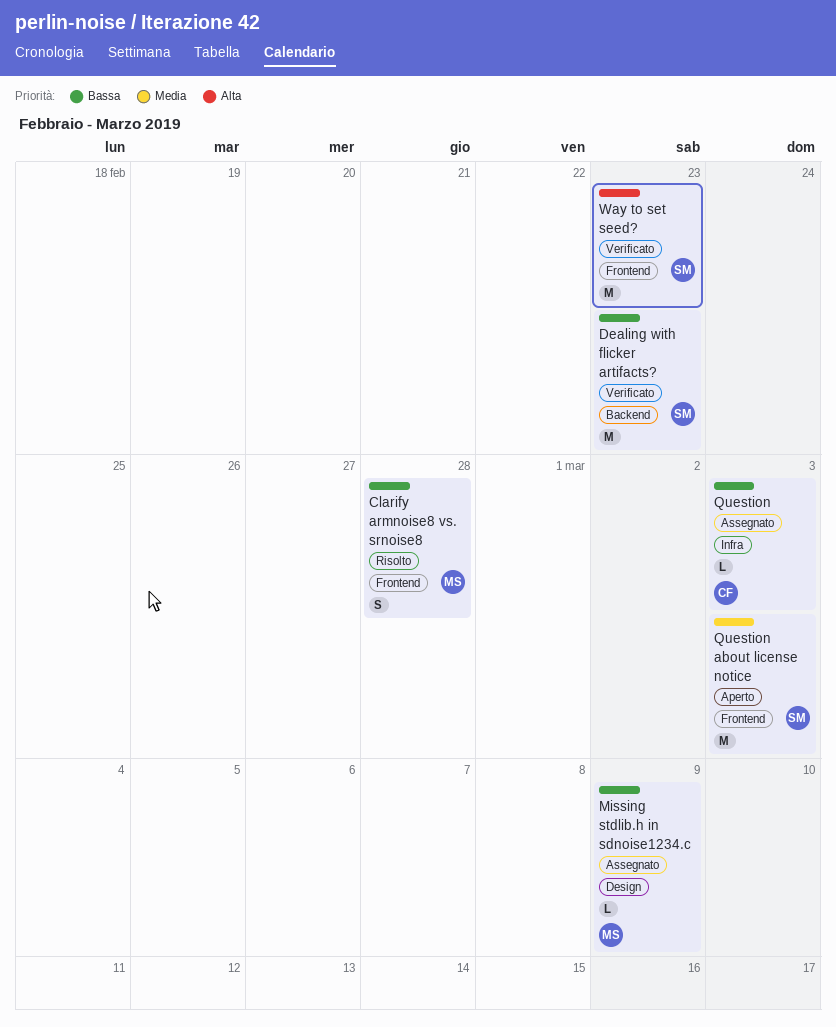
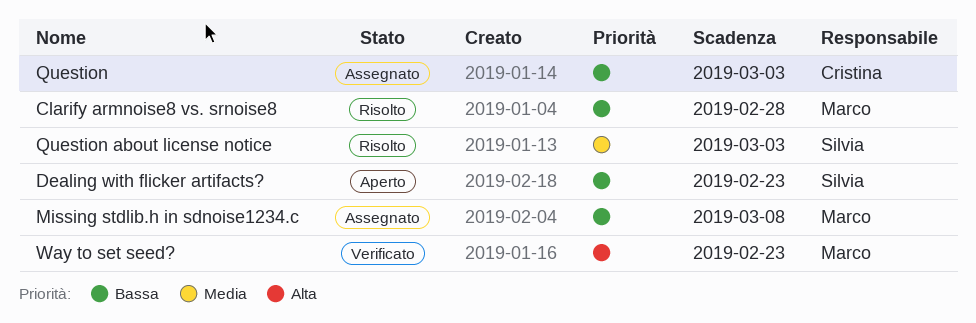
Dealing with flicker artifacts?, status: Verificato -> Aperto
Missing stdlib.h in sdnoise1234.c, due: Mar 9 -> Mar 8
Question about license notice, status: Aperto -> Risolto
Way to set seed?, owner: Silvia -> Marco

